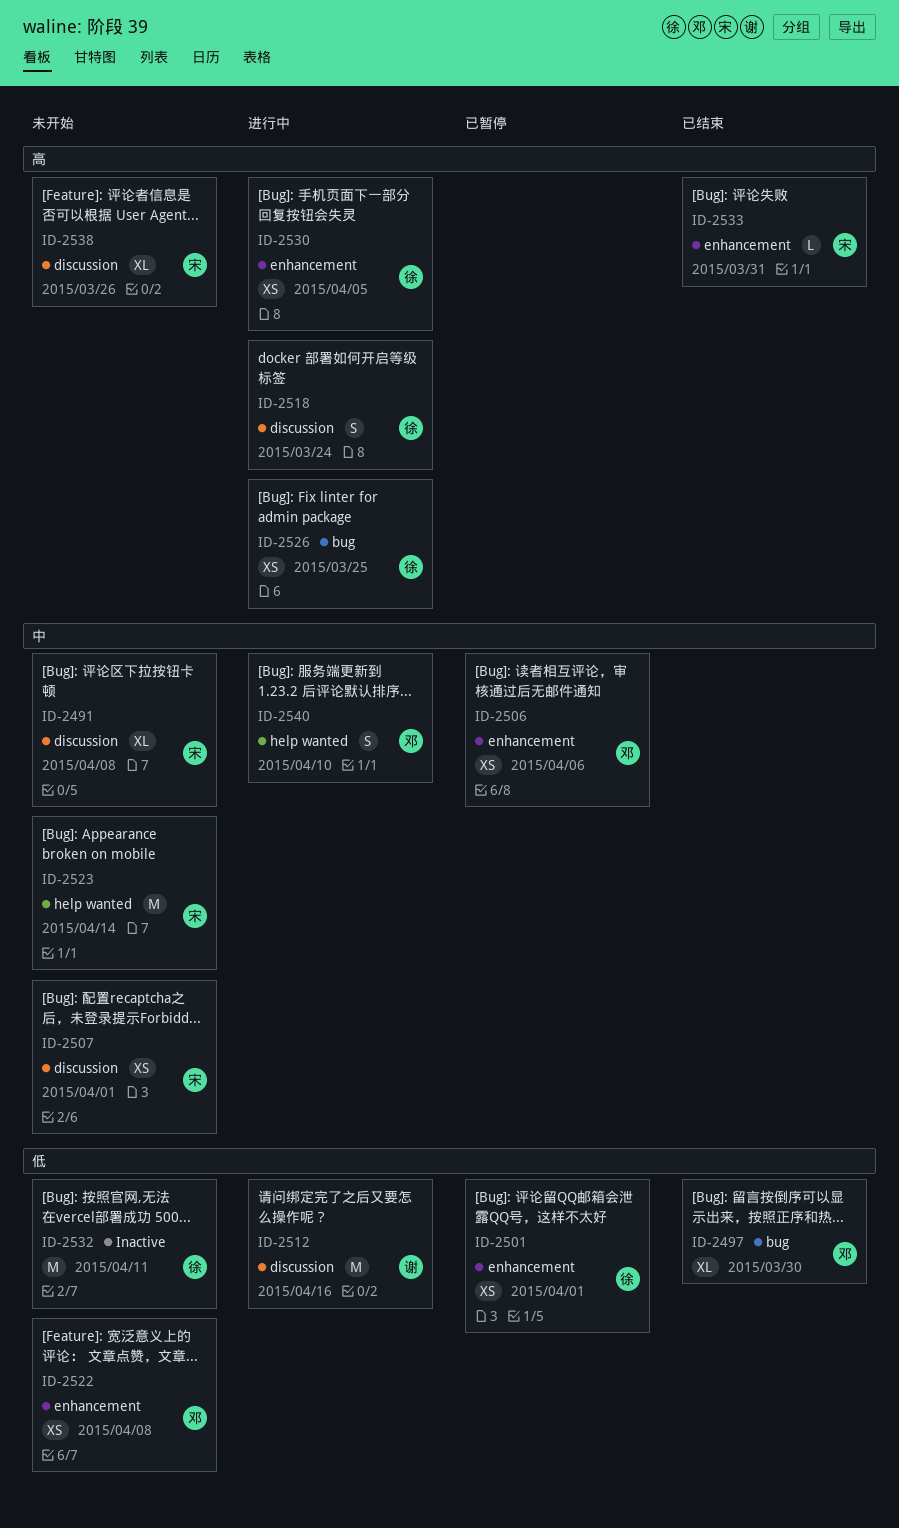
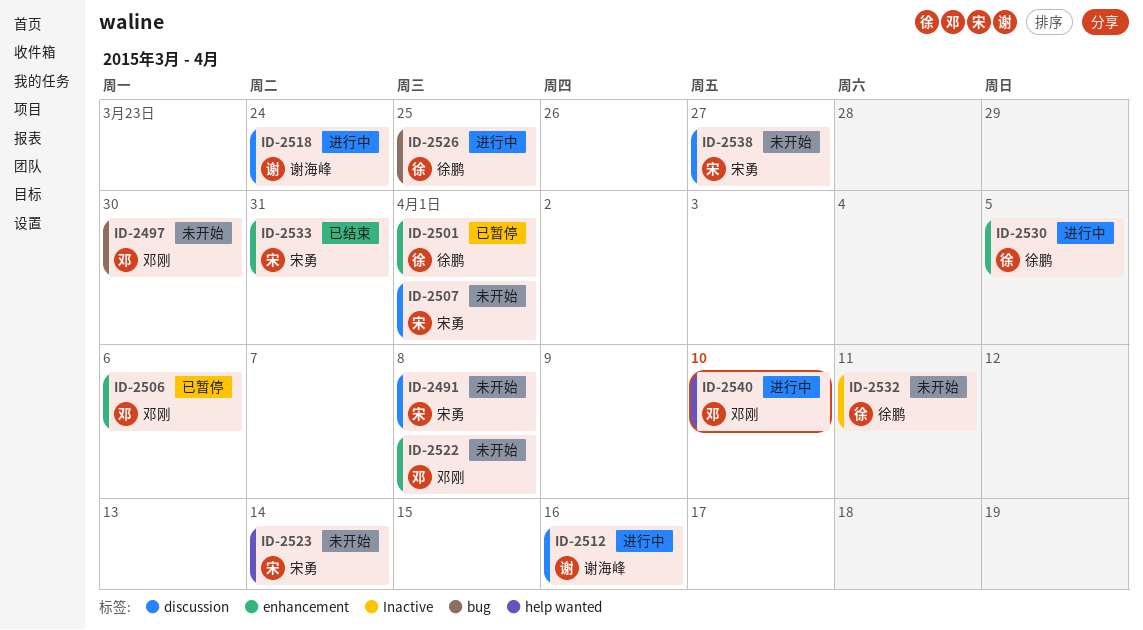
ID-2497, status: 已结束 -> 未开始
ID-2518, owner: 徐鹏 -> 谢海峰
ID-2538, due: Mar 26 -> Mar 27

